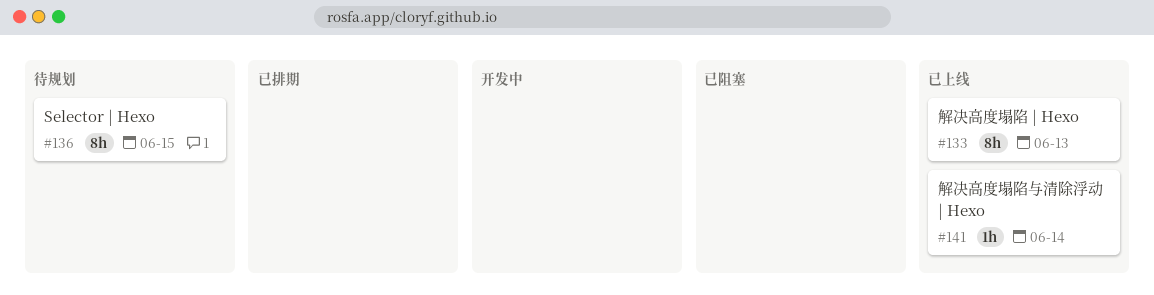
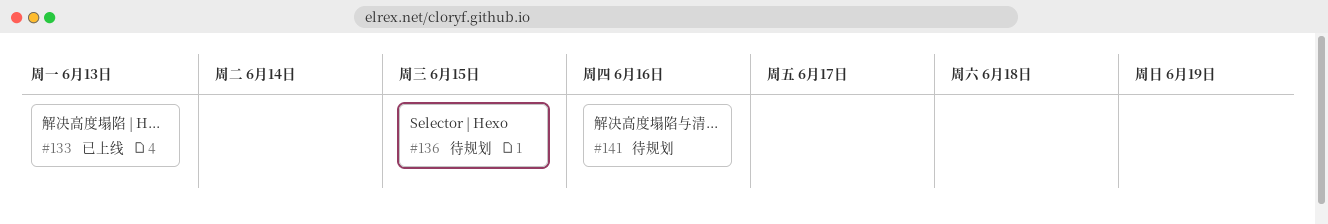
#141, status: 已上线 -> 待规划
#141, due: Jun 14 -> Jun 16

